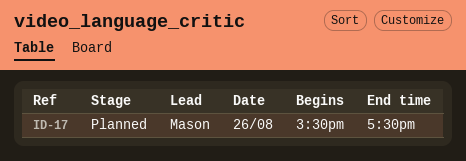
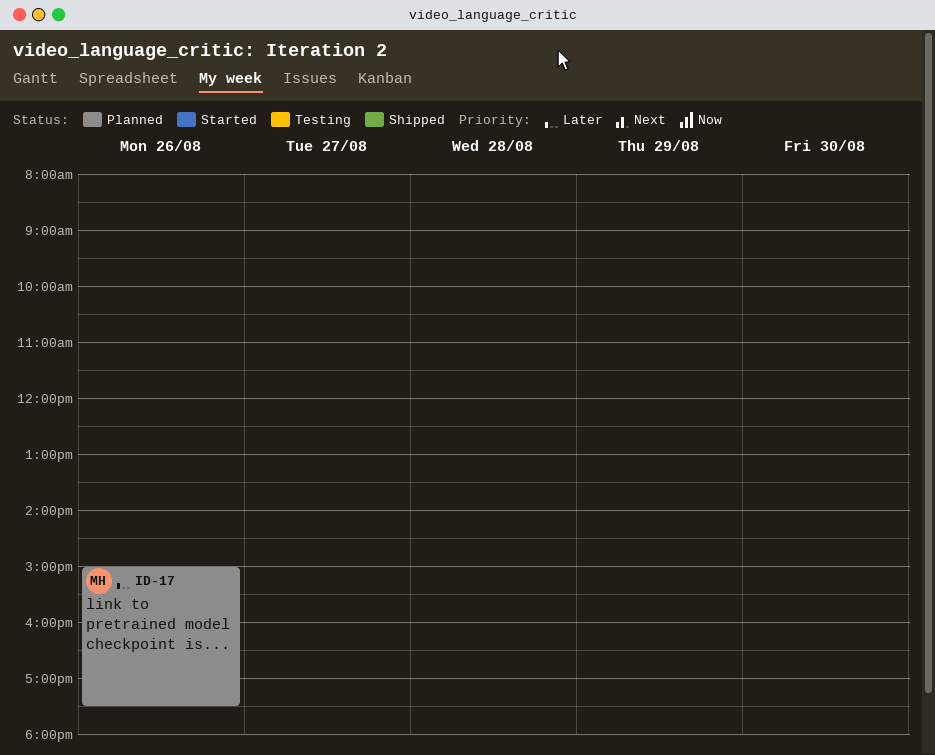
ID-17, begins: 15:30 -> 15:00

